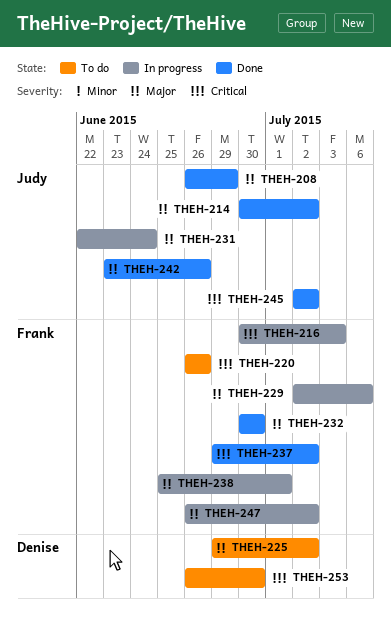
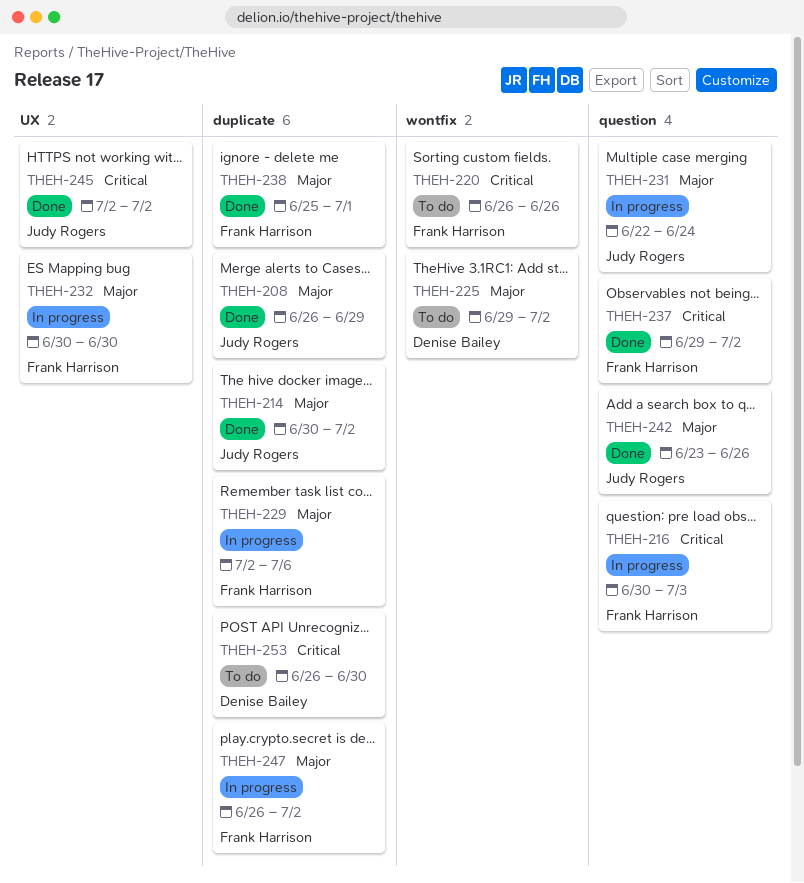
THEH-232, status: Done -> In progress
THEH-238, status: In progress -> Done

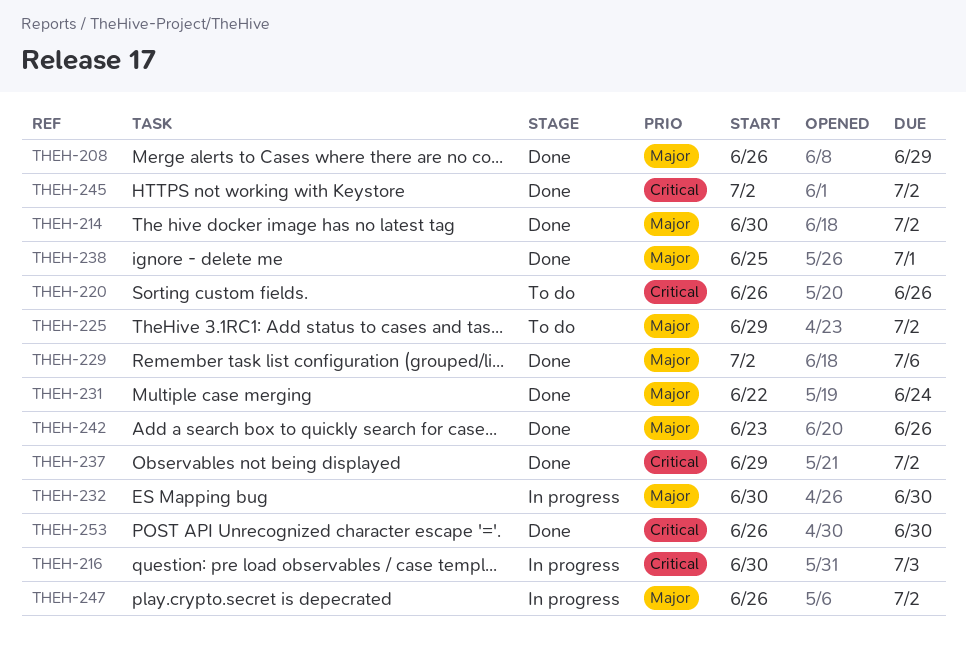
THEH-229, status: In progress -> Done
THEH-231, status: In progress -> Done
THEH-253, status: To do -> Done

